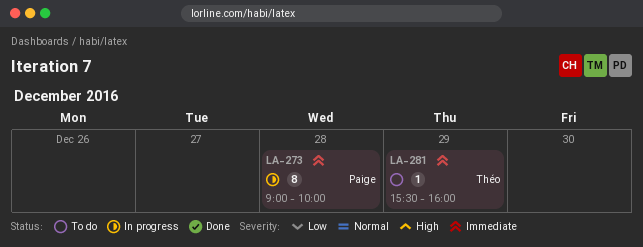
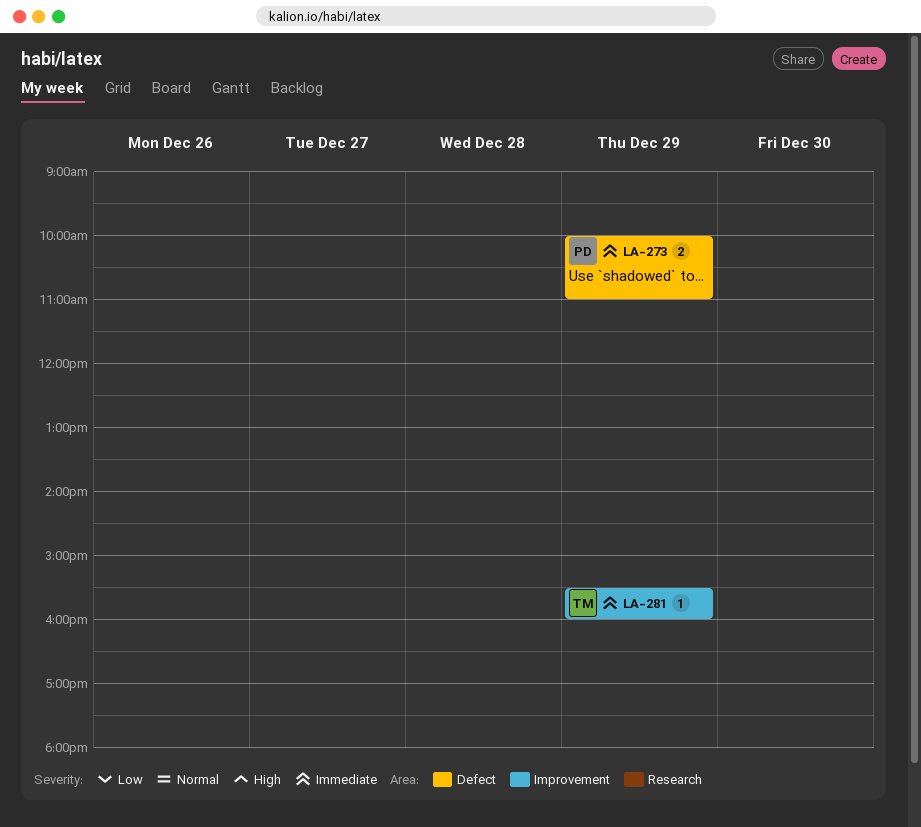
LA-273, estimate: 8 -> 2
LA-273, day: Dec 28 -> Dec 29
LA-273, begins: 09:00 -> 10:00
LA-273, ends: 10:00 -> 11:00

